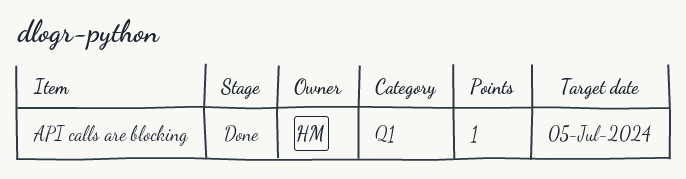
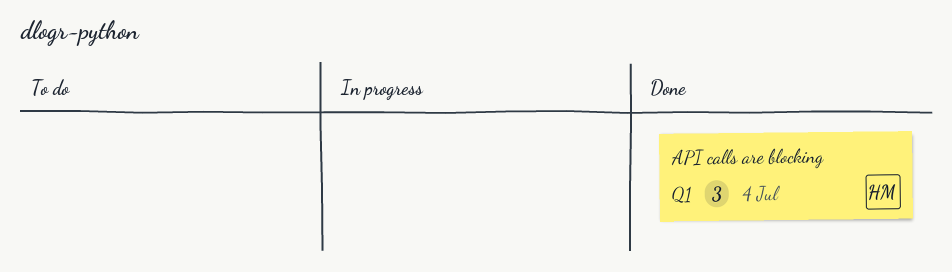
API calls are blocking, estimate: 1 -> 3
API calls are blocking, due: Jul 5 -> Jul 4

